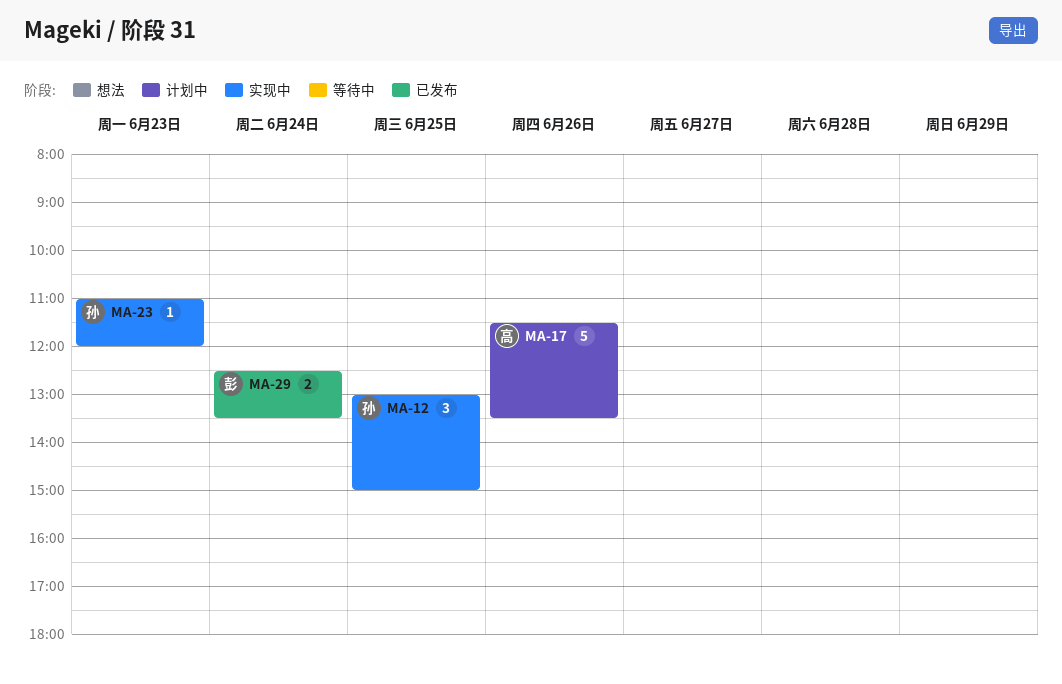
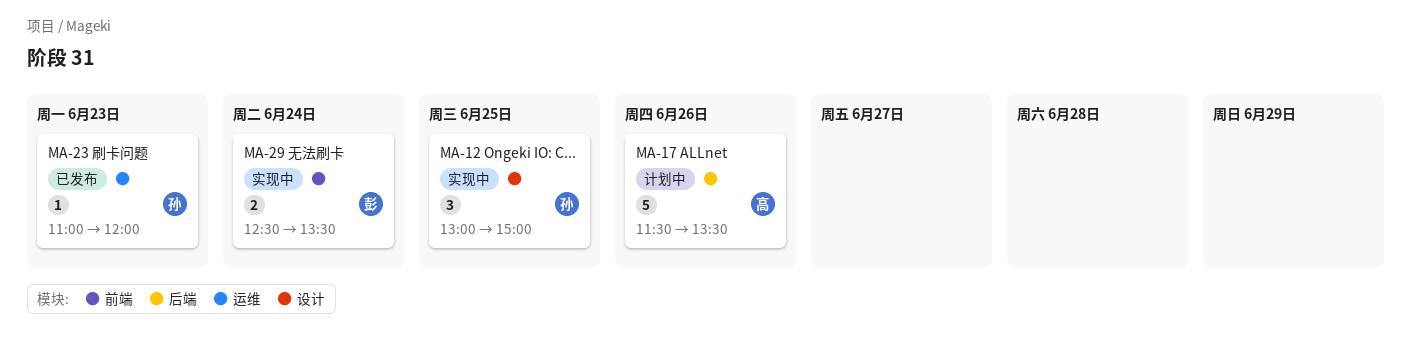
MA-23, status: 实现中 -> 已发布
MA-29, status: 已发布 -> 实现中

